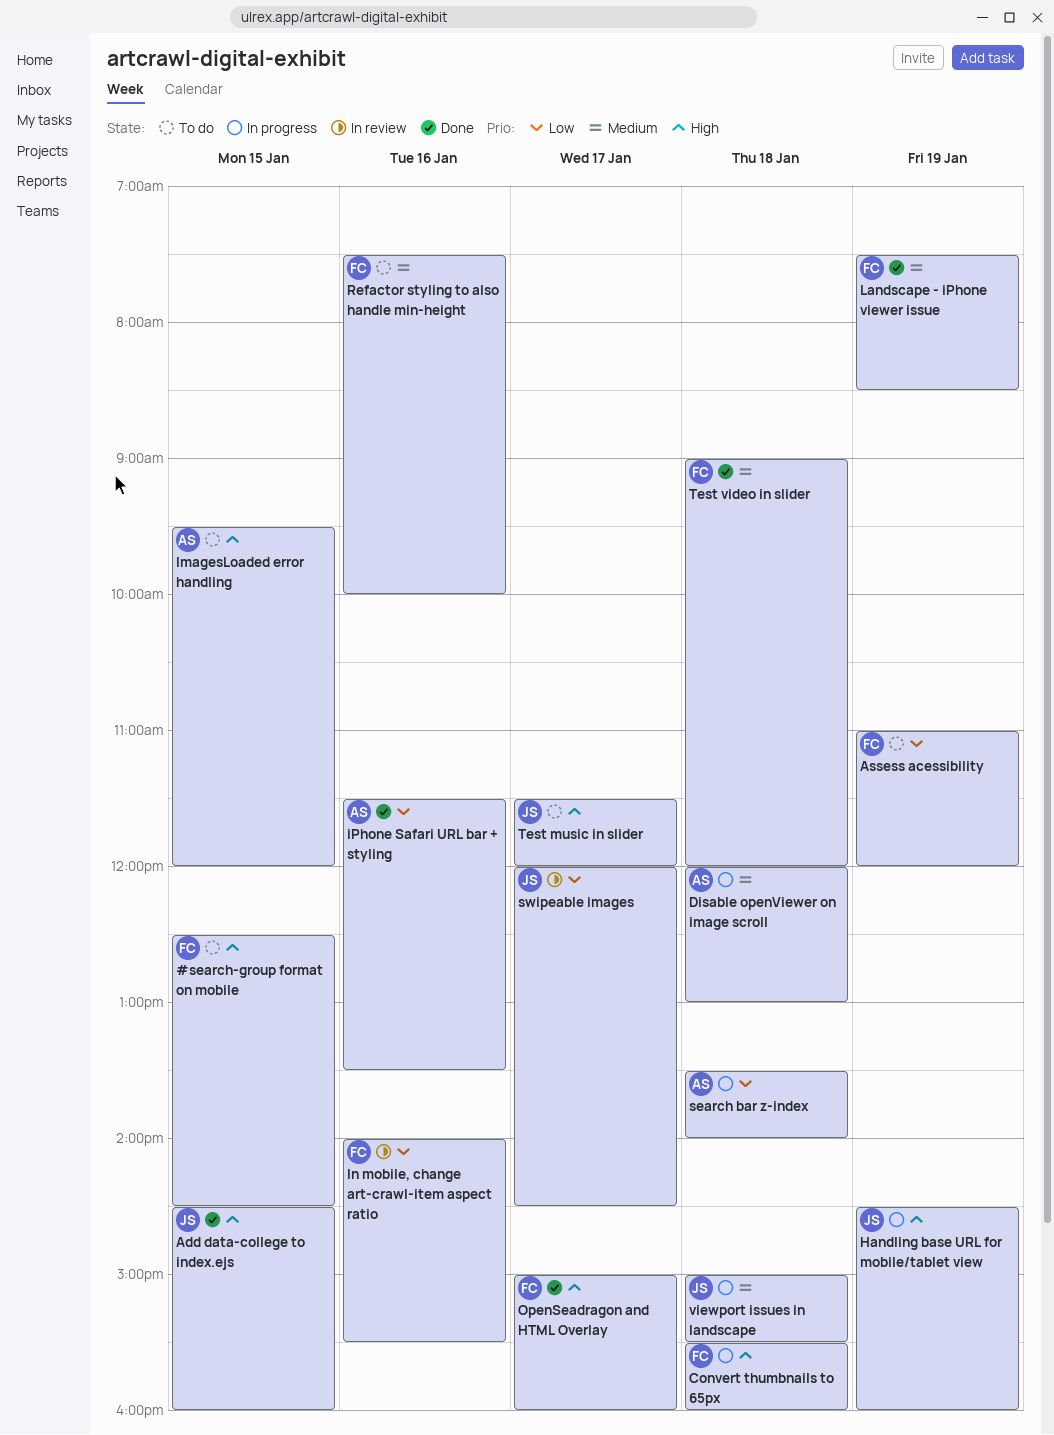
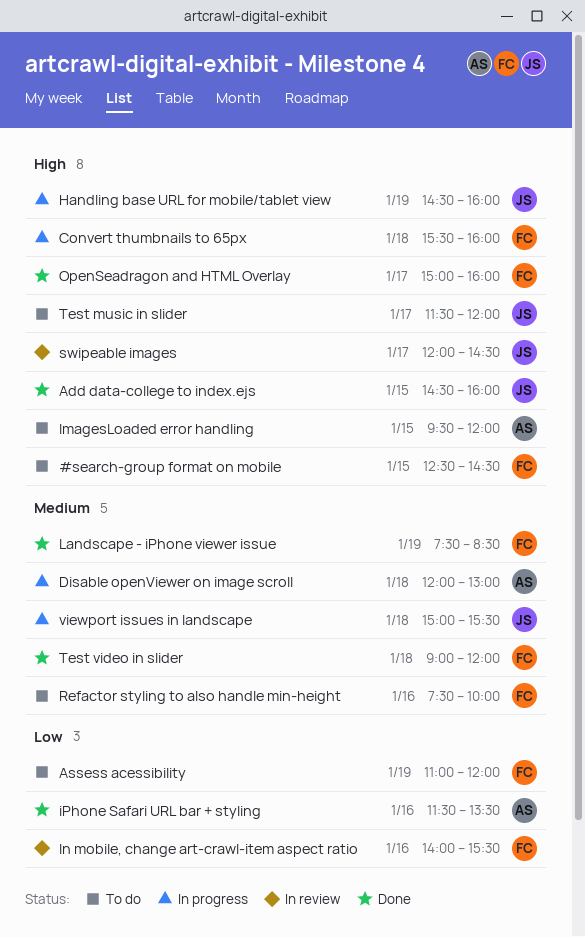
search bar z-index: present -> none
swipeable images, priority: Low -> High

